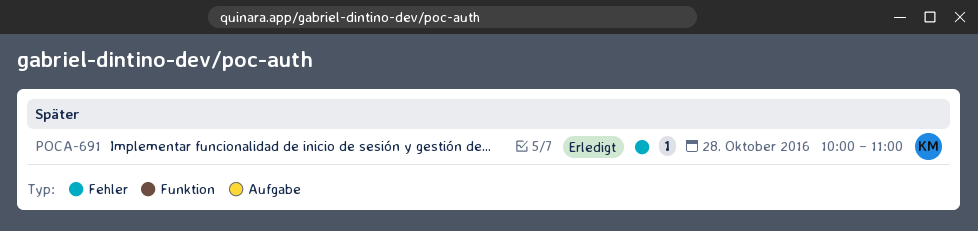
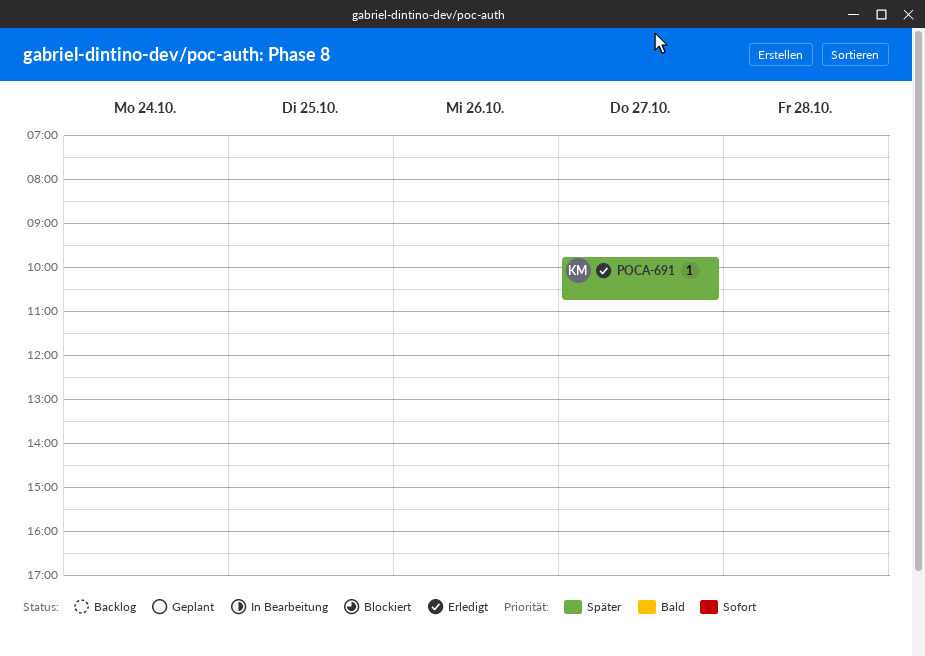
POCA-691, day: Oct 28 -> Oct 27
POCA-691, begins: 10:00 -> 09:45
POCA-691, ends: 11:00 -> 10:45

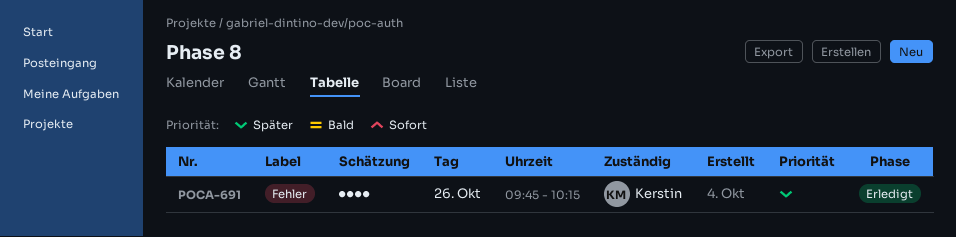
POCA-691, estimate: 1 -> 4
POCA-691, day: Oct 27 -> Oct 26
POCA-691, ends: 10:45 -> 10:15

